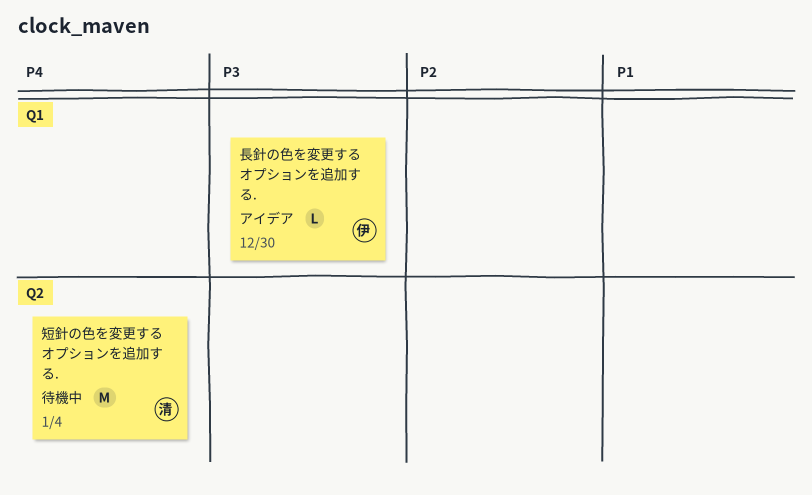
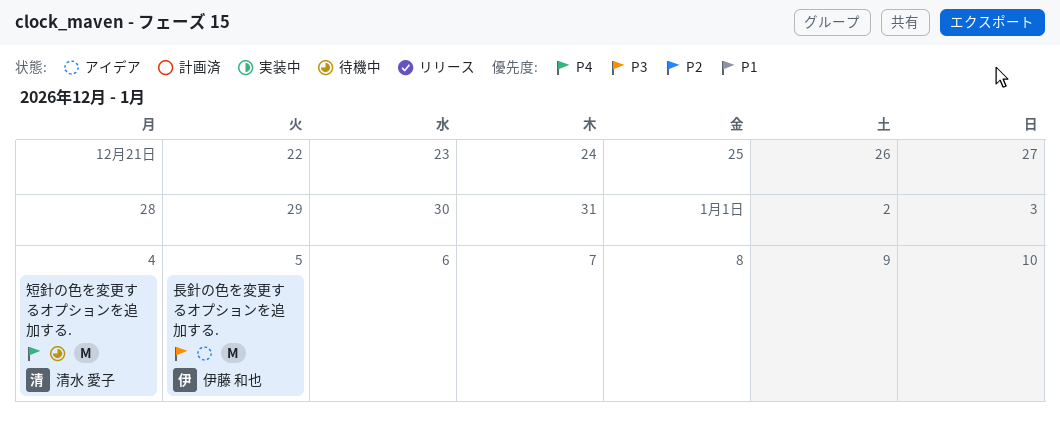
⻑針の色を変更するオプションを追加する., estimate: L -> M
⻑針の色を変更するオプションを追加する., due: Dec 30 -> Jan 5

